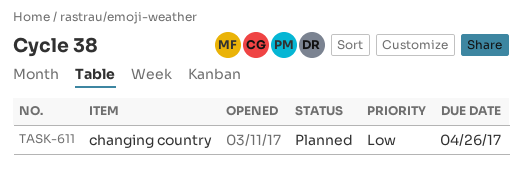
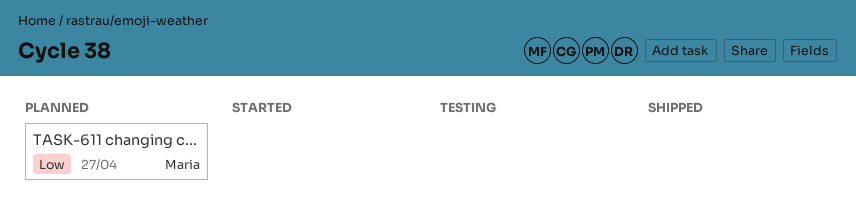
TASK-611, due: Apr 26 -> Apr 27

